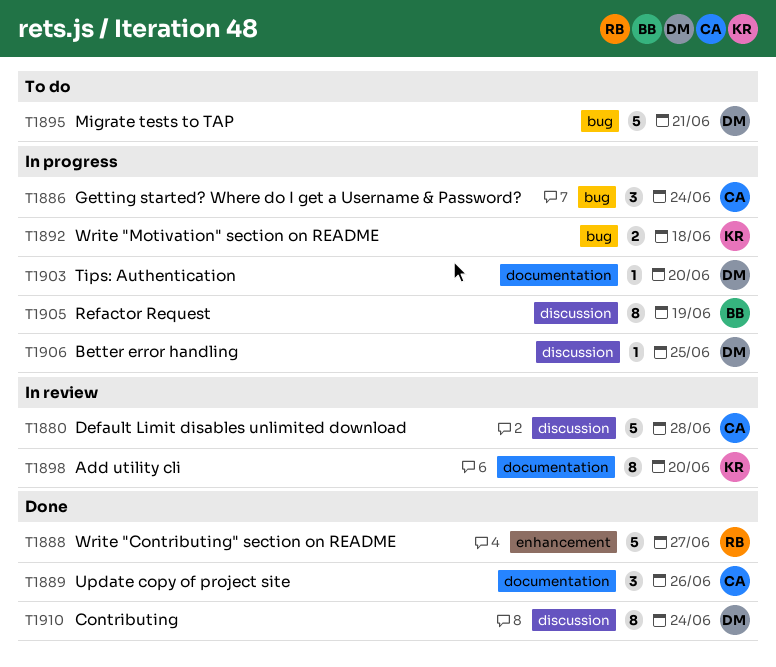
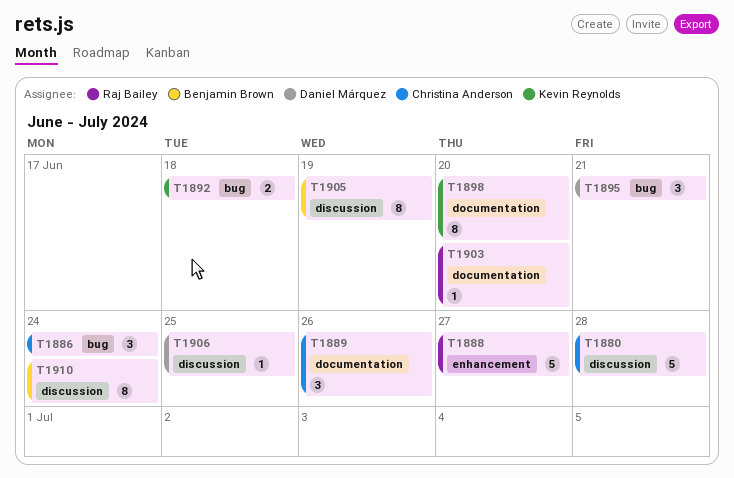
T1895, estimate: 5 -> 3
T1903, owner: Daniel Márquez -> Raj Bailey
T1910, owner: Daniel Márquez -> Benjamin Brown

